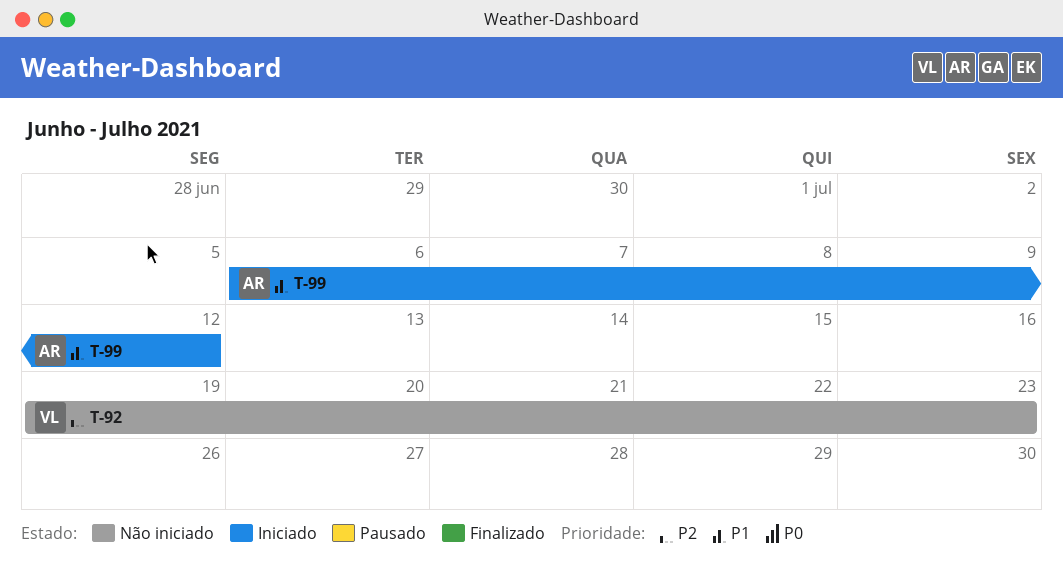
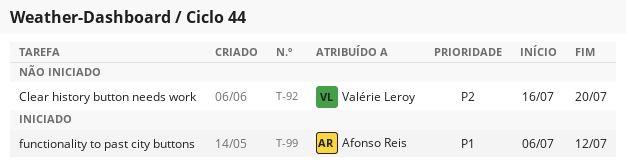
T-92, start: Jul 19 -> Jul 16
T-92, due: Jul 23 -> Jul 20

